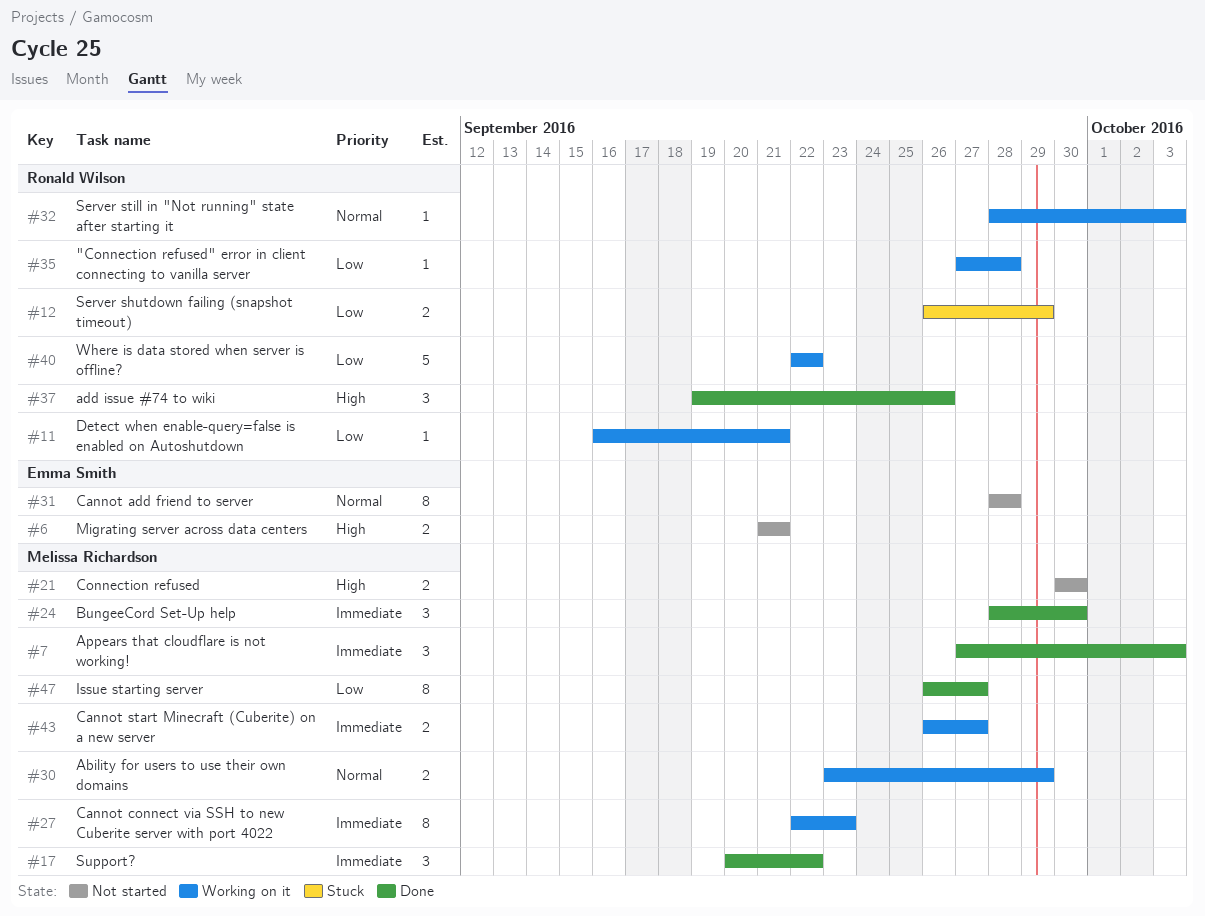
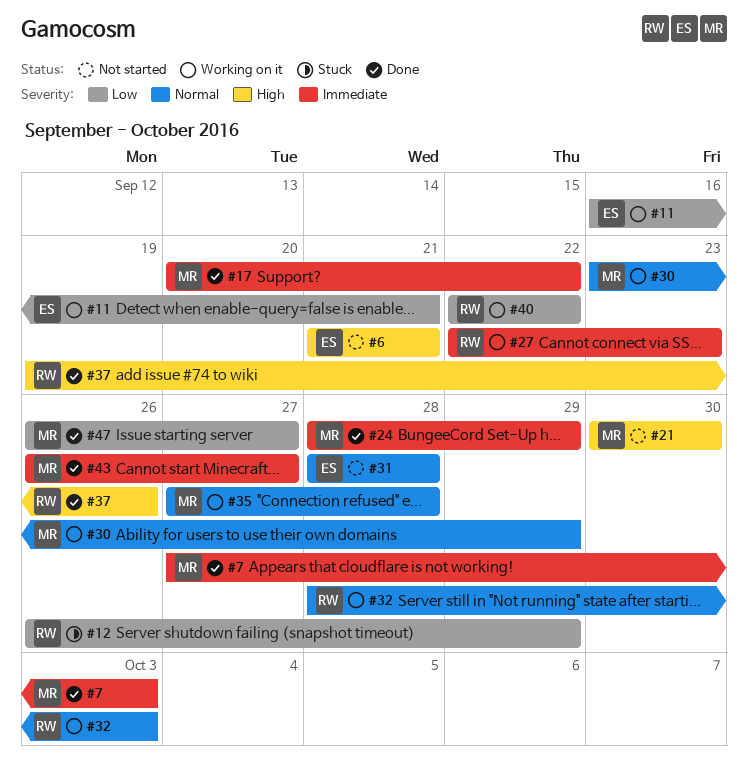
#11, owner: Ronald Wilson -> Emma Smith
#24, due: Sep 30 -> Sep 29
#27, owner: Melissa Richardson -> Ronald Wilson
#35, owner: Ronald Wilson -> Melissa Richardson
#35, priority: Low -> Normal
#43, status: Working on it -> Done

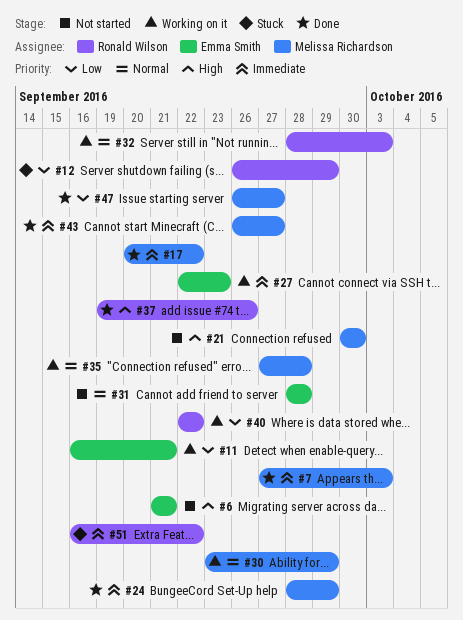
#27, owner: Ronald Wilson -> Emma Smith
#51: none -> present

